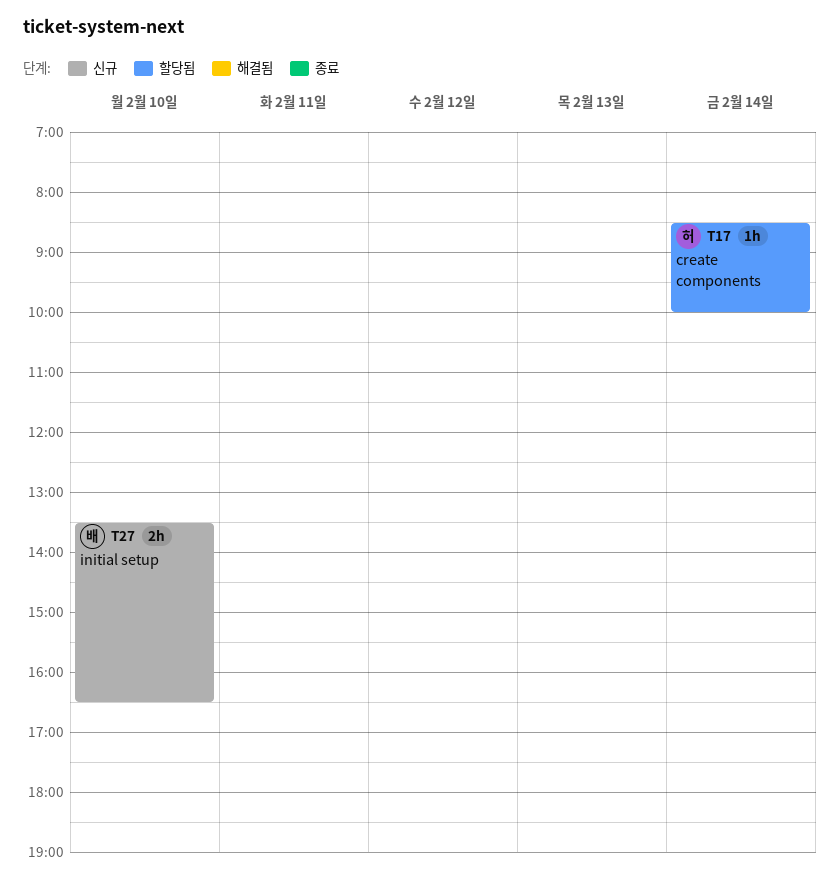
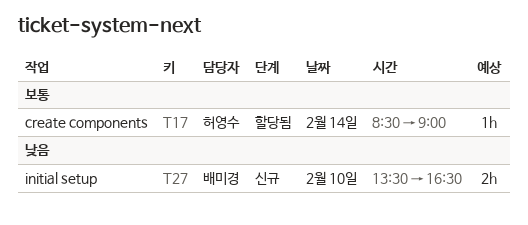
T17, ends: 10:00 -> 09:00

